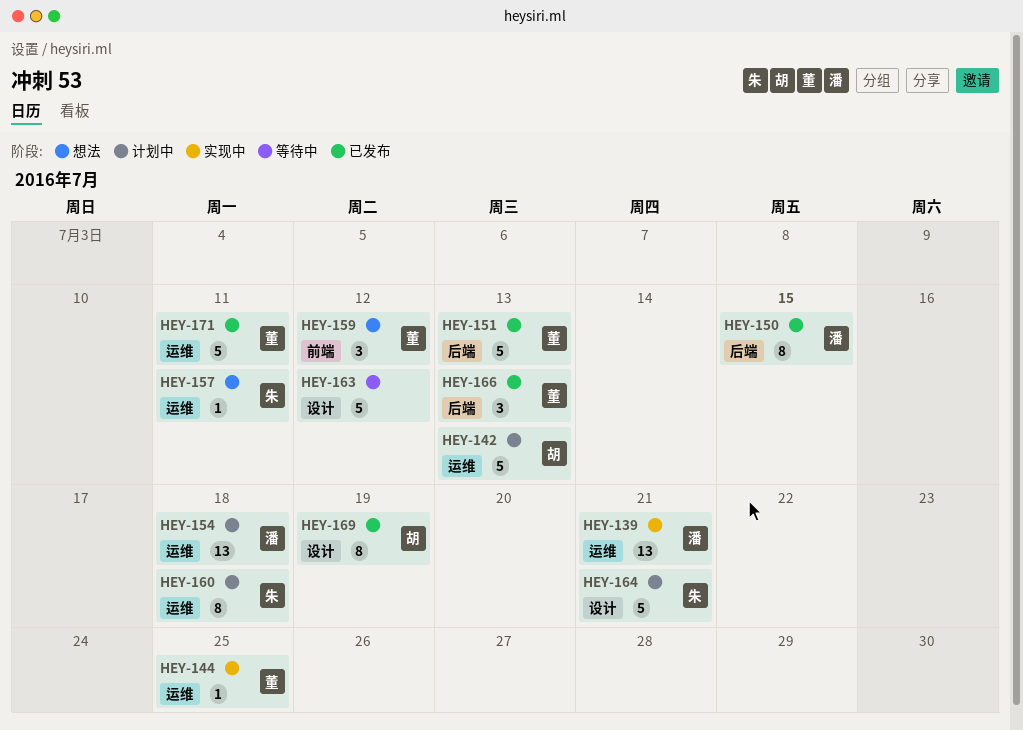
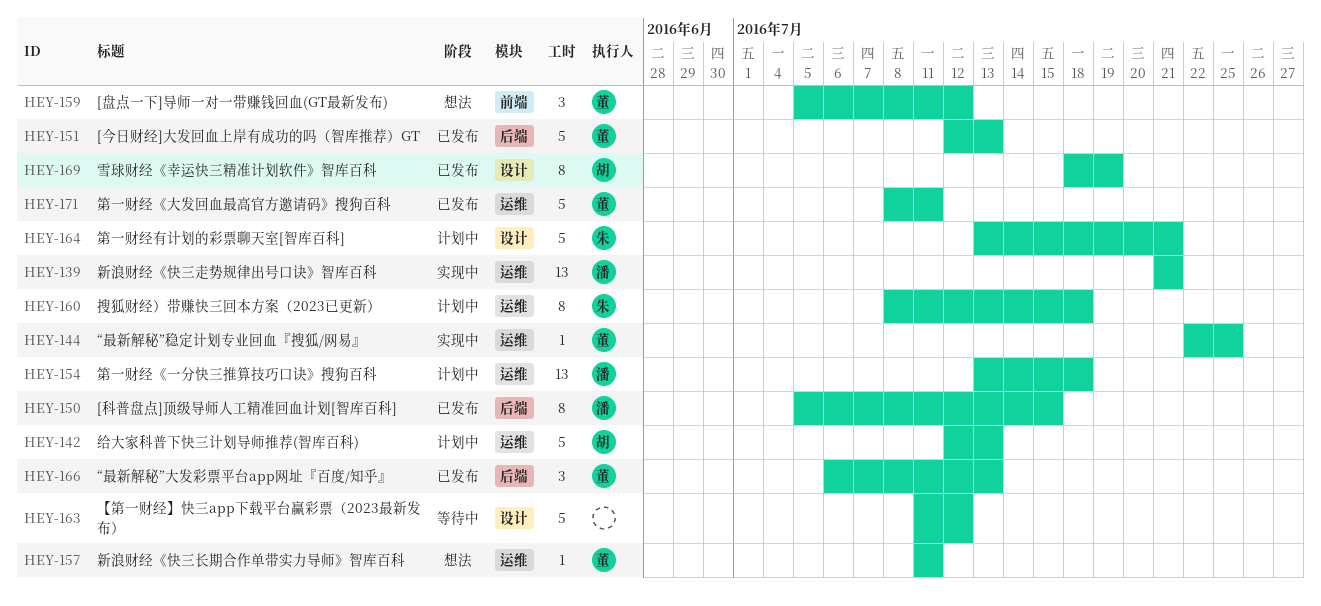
HEY-157, owner: 朱 -> 董

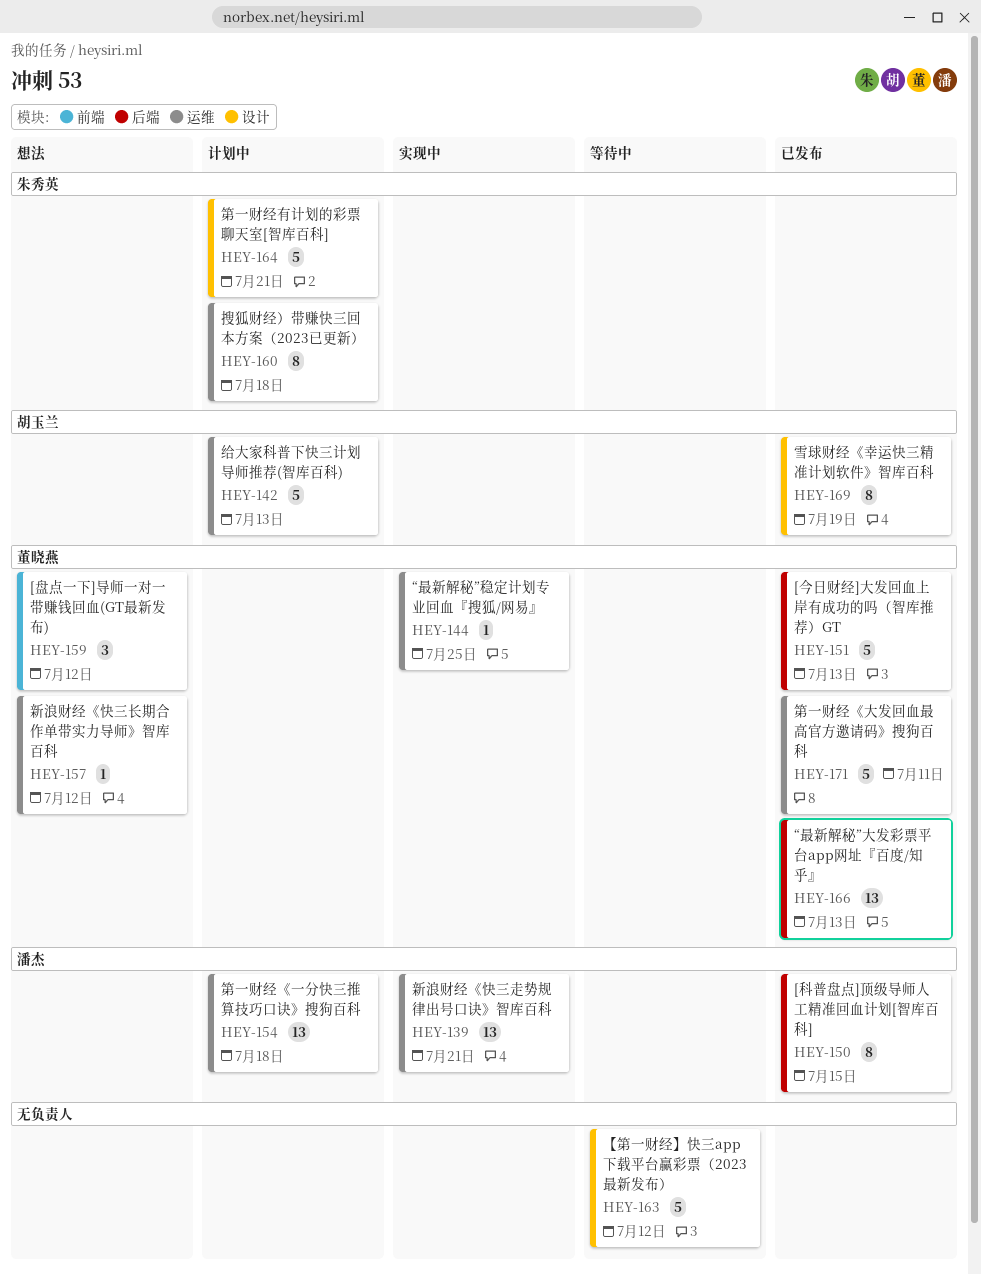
HEY-157, due: Jul 11 -> Jul 12
HEY-166, estimate: 3 -> 13

